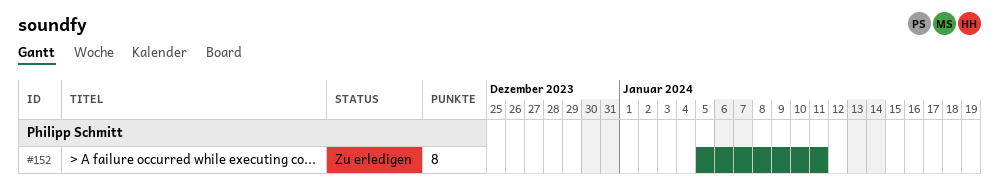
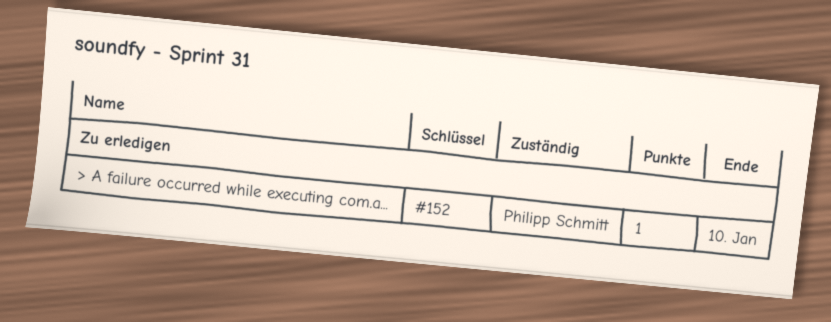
#152, estimate: 8 -> 1
#152, due: Jan 11 -> Jan 10

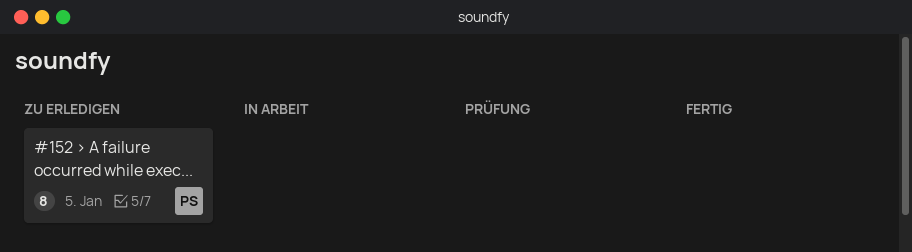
#152, estimate: 1 -> 8
#152, due: Jan 10 -> Jan 5

